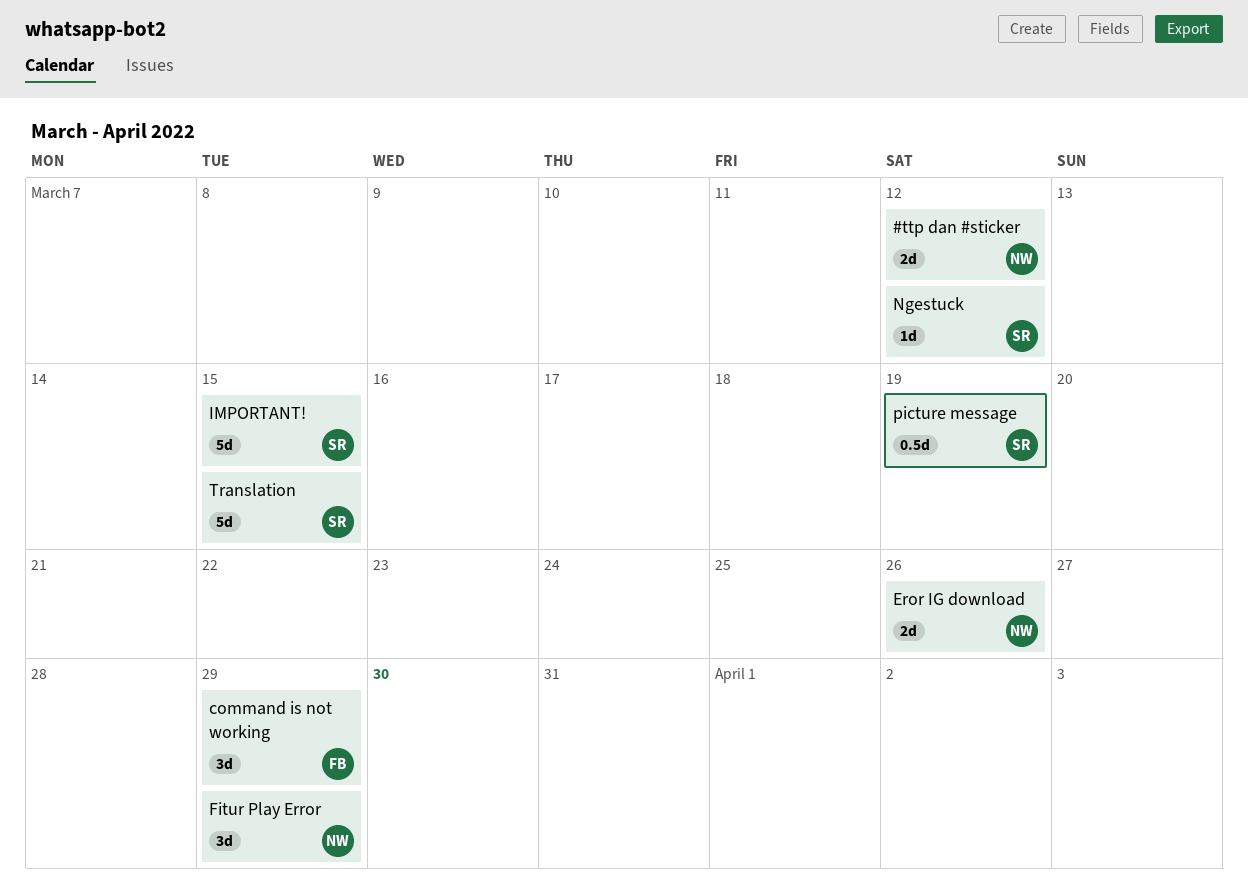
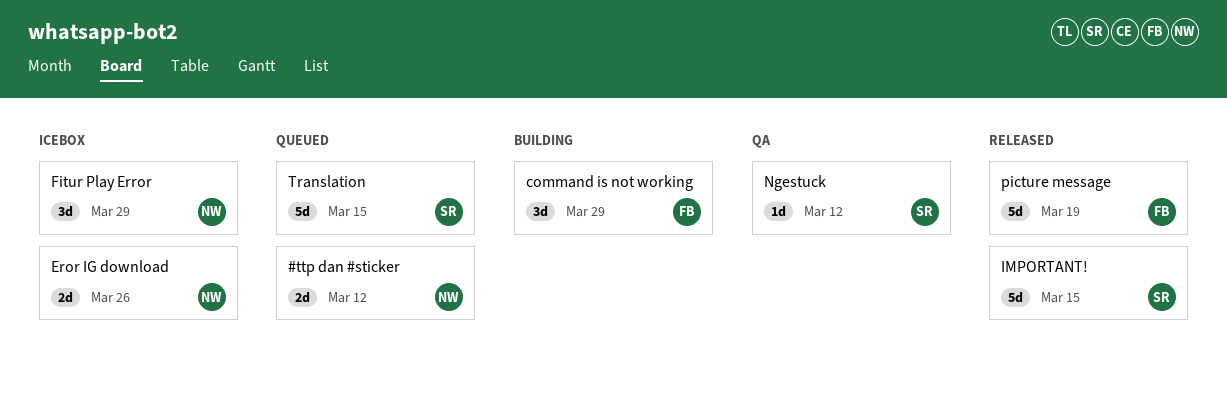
picture message, owner: SR -> FB
picture message, estimate: 0.5d -> 5d

